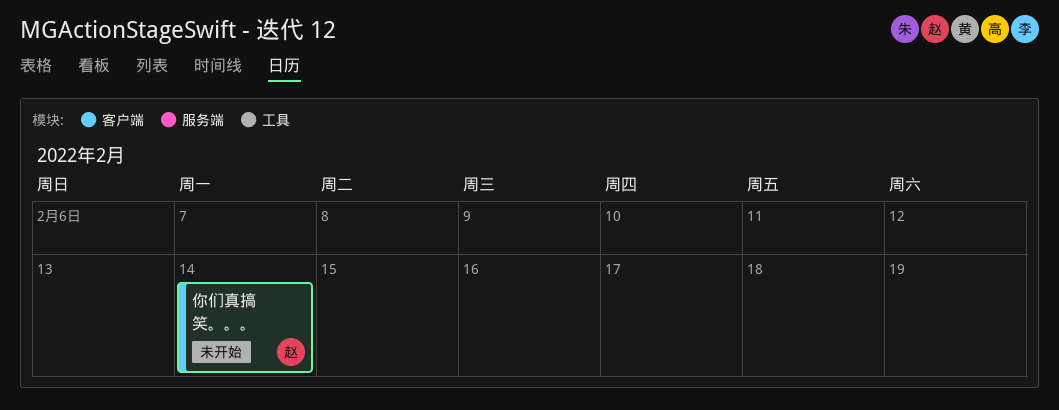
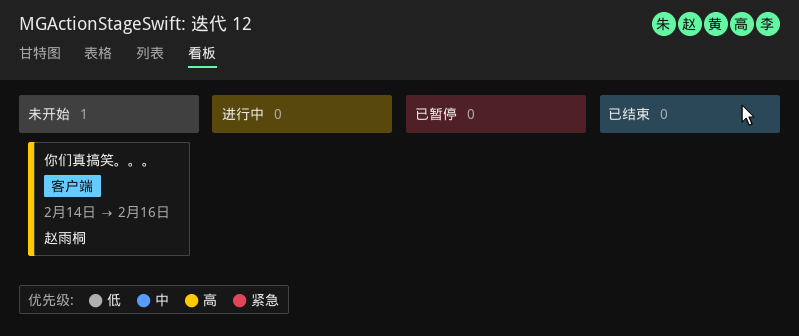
你们真搞笑。。。, due: Feb 14 -> Feb 16

